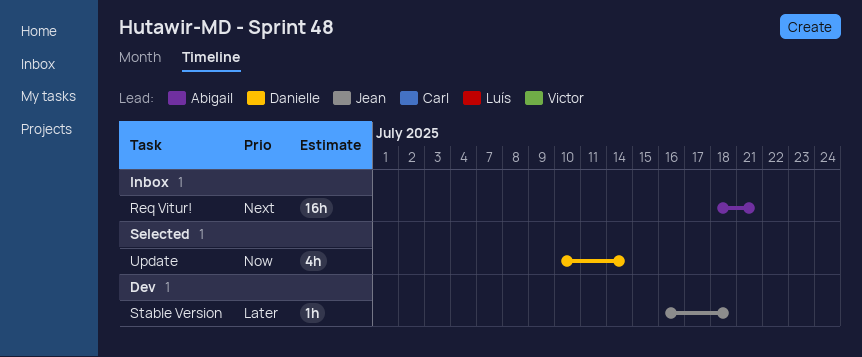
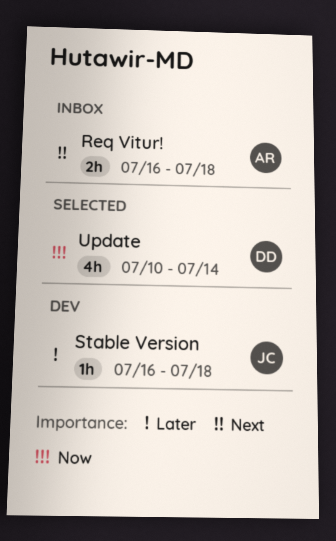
Req Vitur!, estimate: 16h -> 2h
Req Vitur!, start: Jul 18 -> Jul 16
Req Vitur!, due: Jul 21 -> Jul 18

